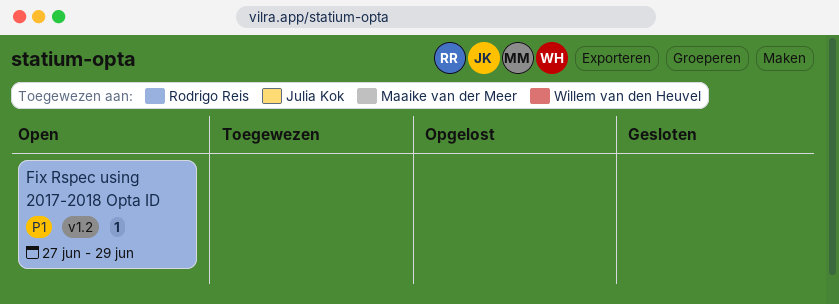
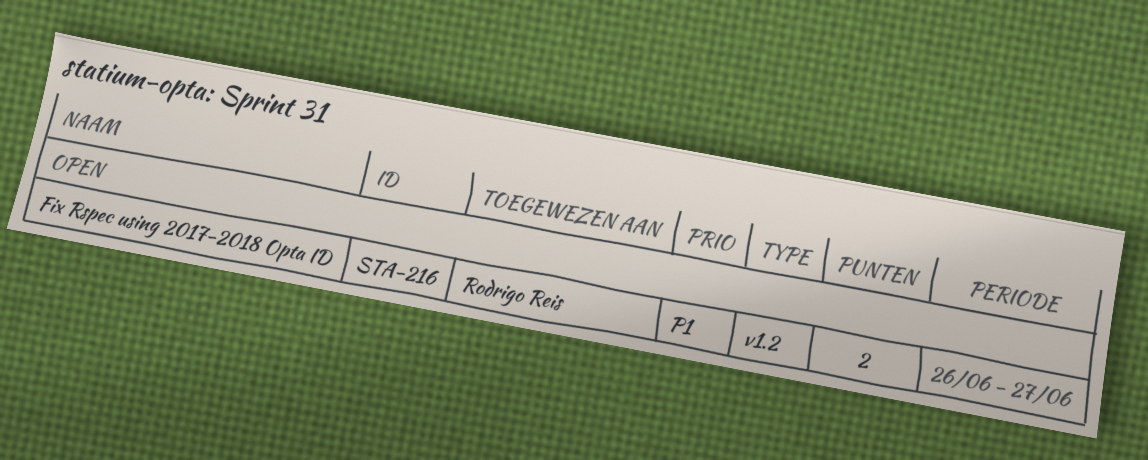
Fix Rspec using 2017-2018 Opta ID, estimate: 1 -> 2
Fix Rspec using 2017-2018 Opta ID, start: Jun 27 -> Jun 26
Fix Rspec using 2017-2018 Opta ID, due: Jun 29 -> Jun 27

